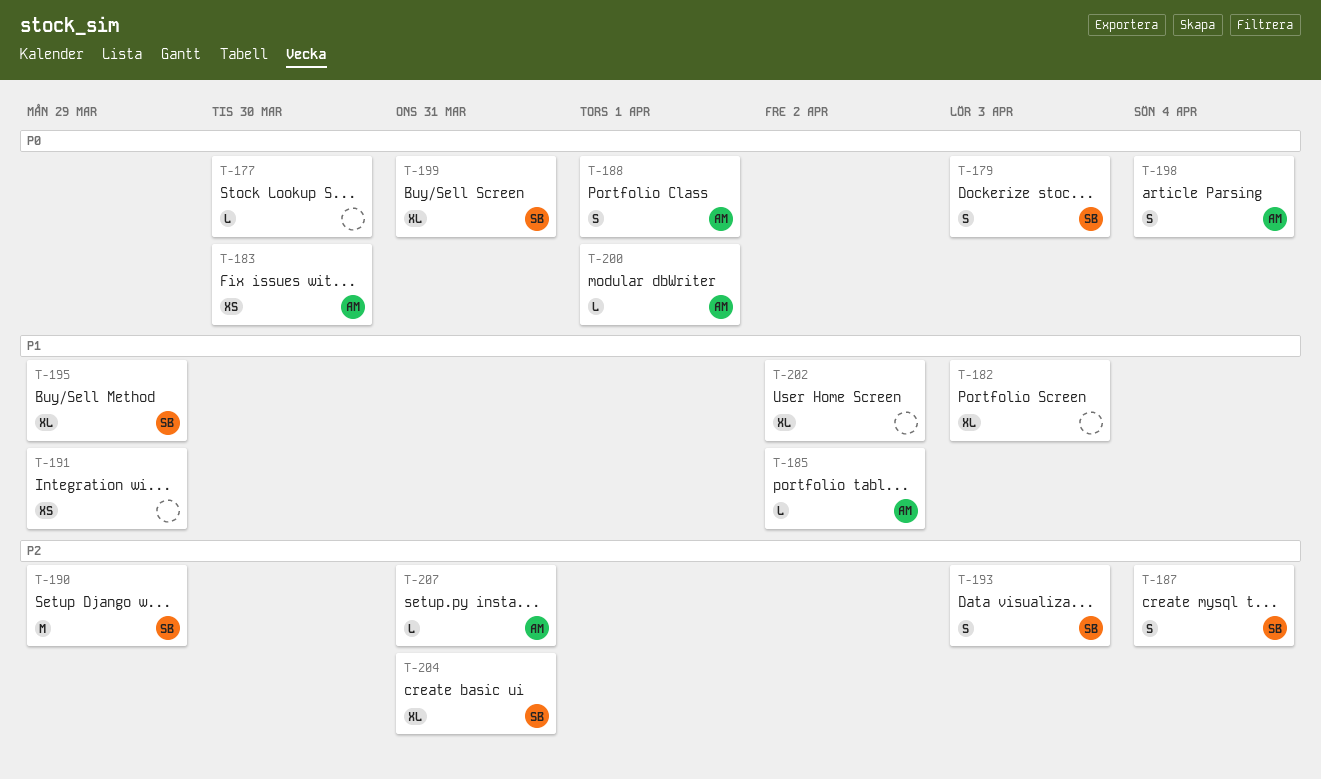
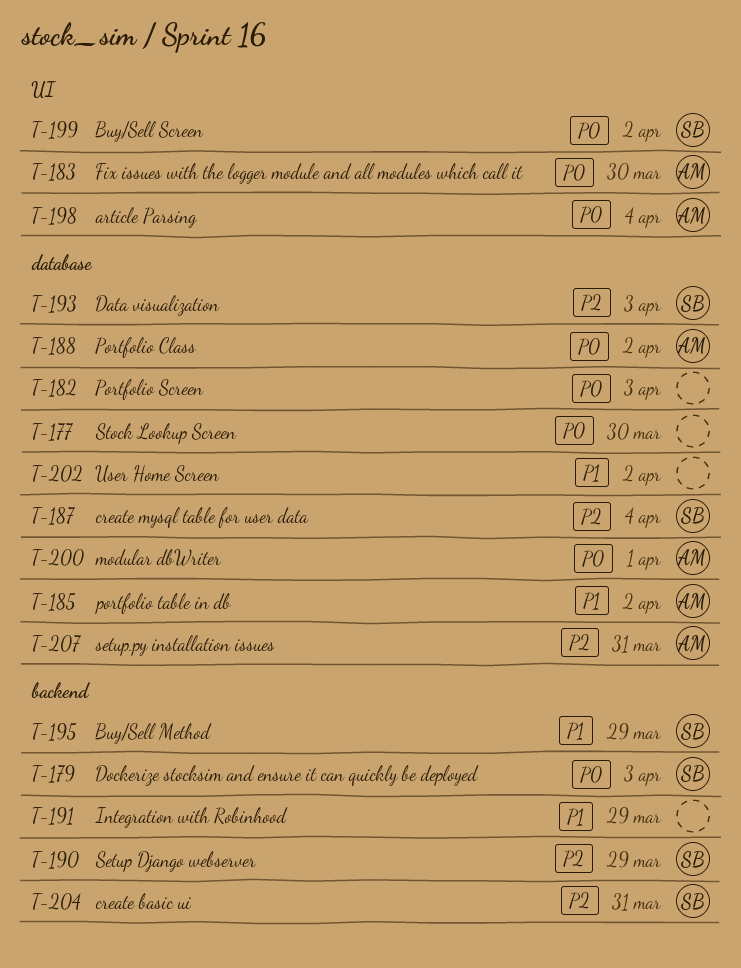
T-182, priority: P1 -> P0
T-188, due: Apr 1 -> Apr 2
T-199, due: Mar 31 -> Apr 2

